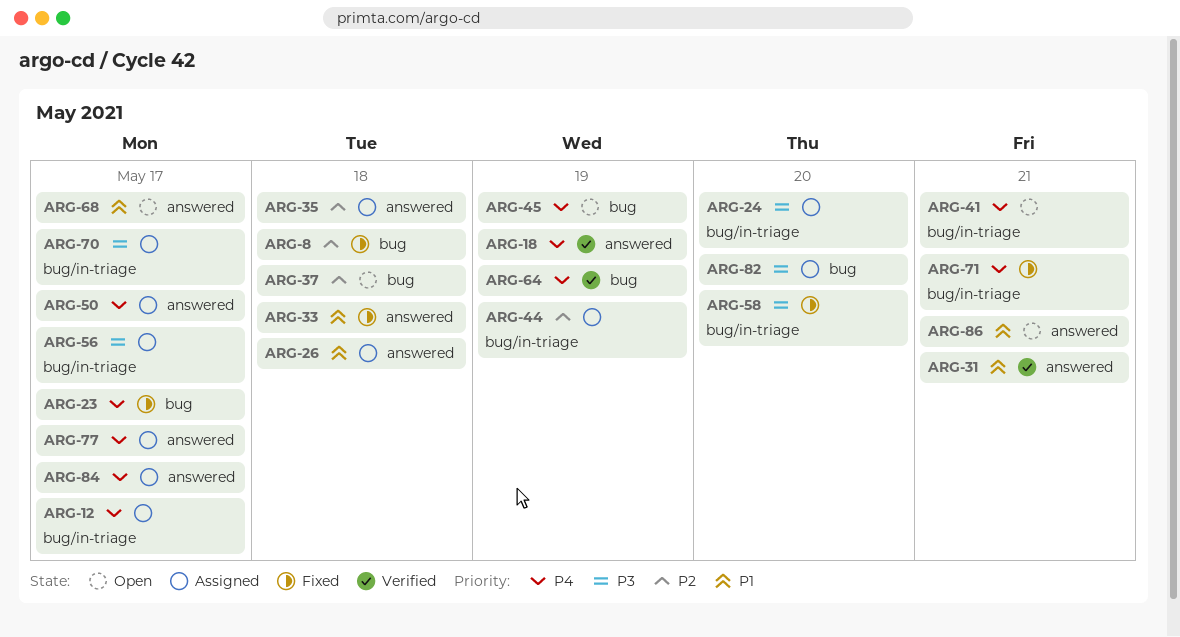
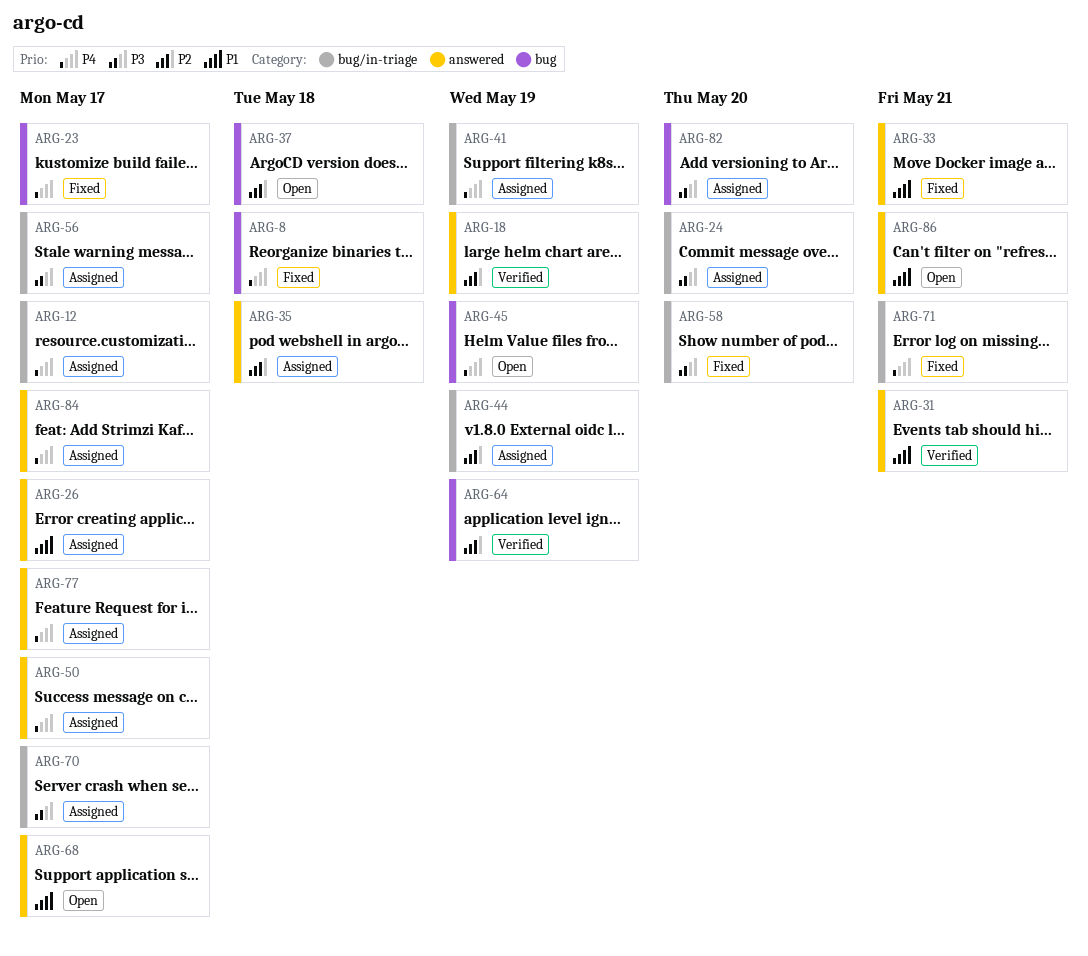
ARG-8, priority: P2 -> P4
ARG-18, priority: P4 -> P2
ARG-26, due: May 18 -> May 17
ARG-33, due: May 18 -> May 21
ARG-41, status: Open -> Assigned
ARG-41, due: May 21 -> May 19
ARG-64, priority: P4 -> P2

